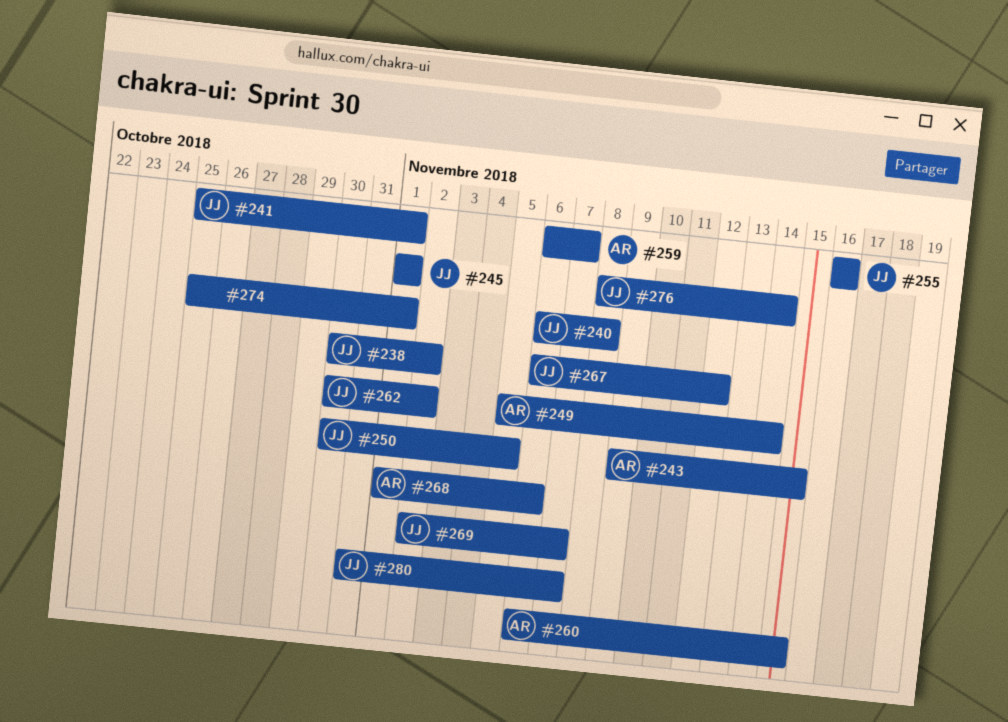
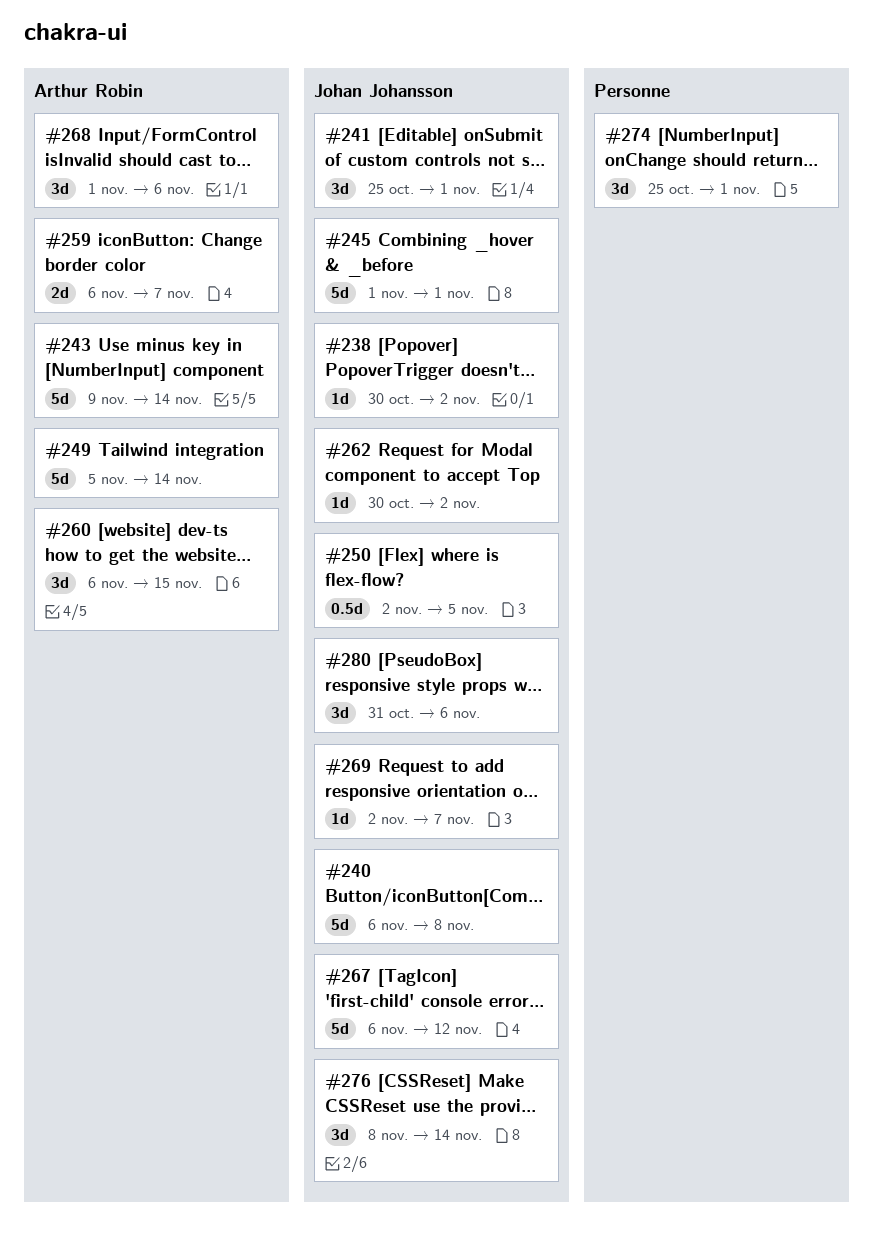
#243, due: Nov 15 -> Nov 14
#250, start: Oct 30 -> Nov 2
#255: present -> none
#280, due: Nov 7 -> Nov 6

